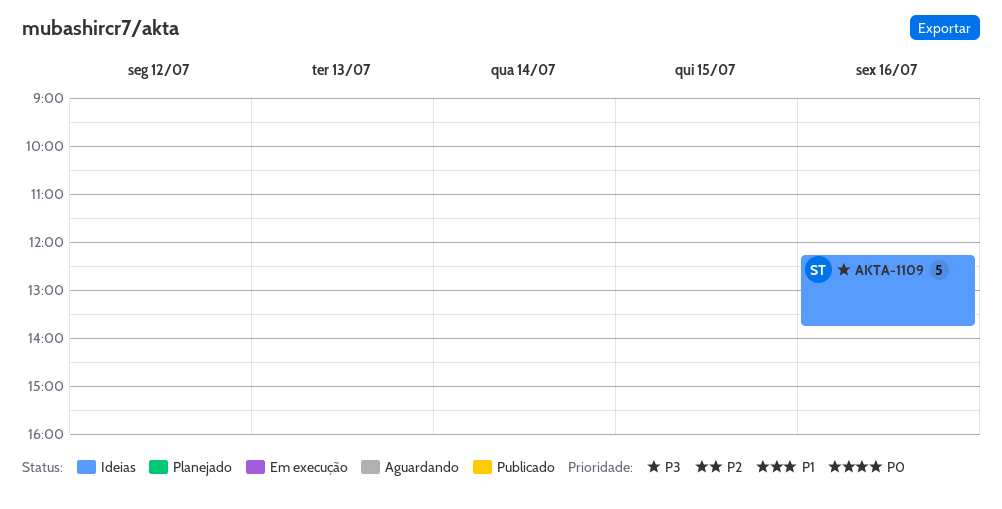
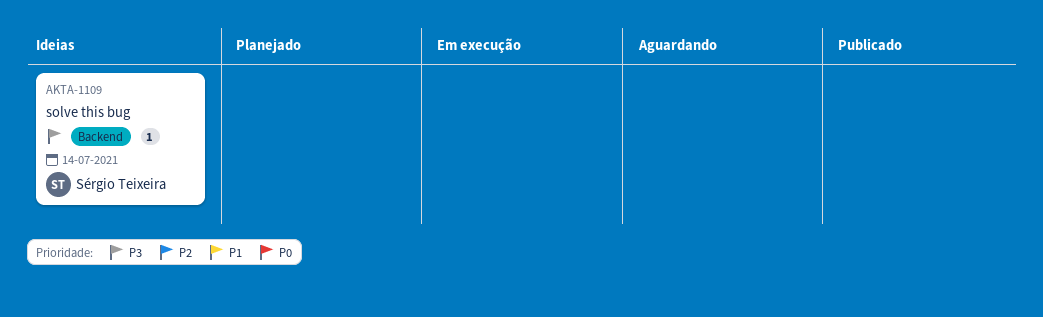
AKTA-1109, estimate: 5 -> 1
AKTA-1109, day: Jul 16 -> Jul 14

